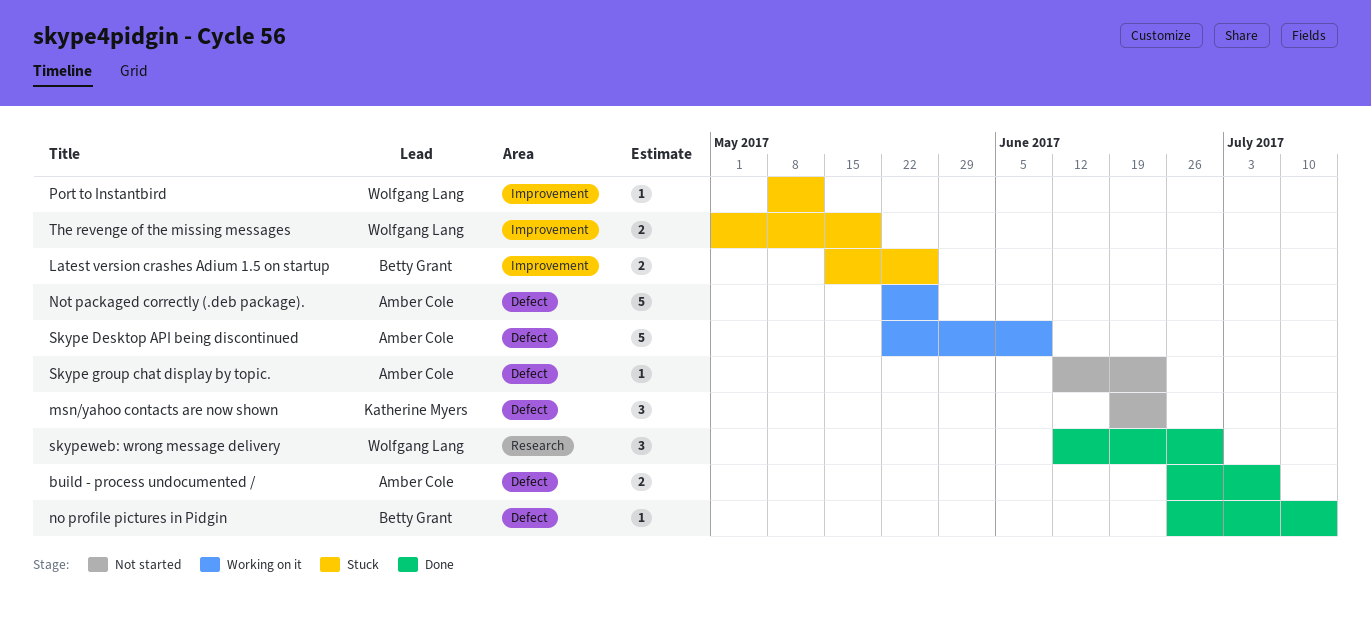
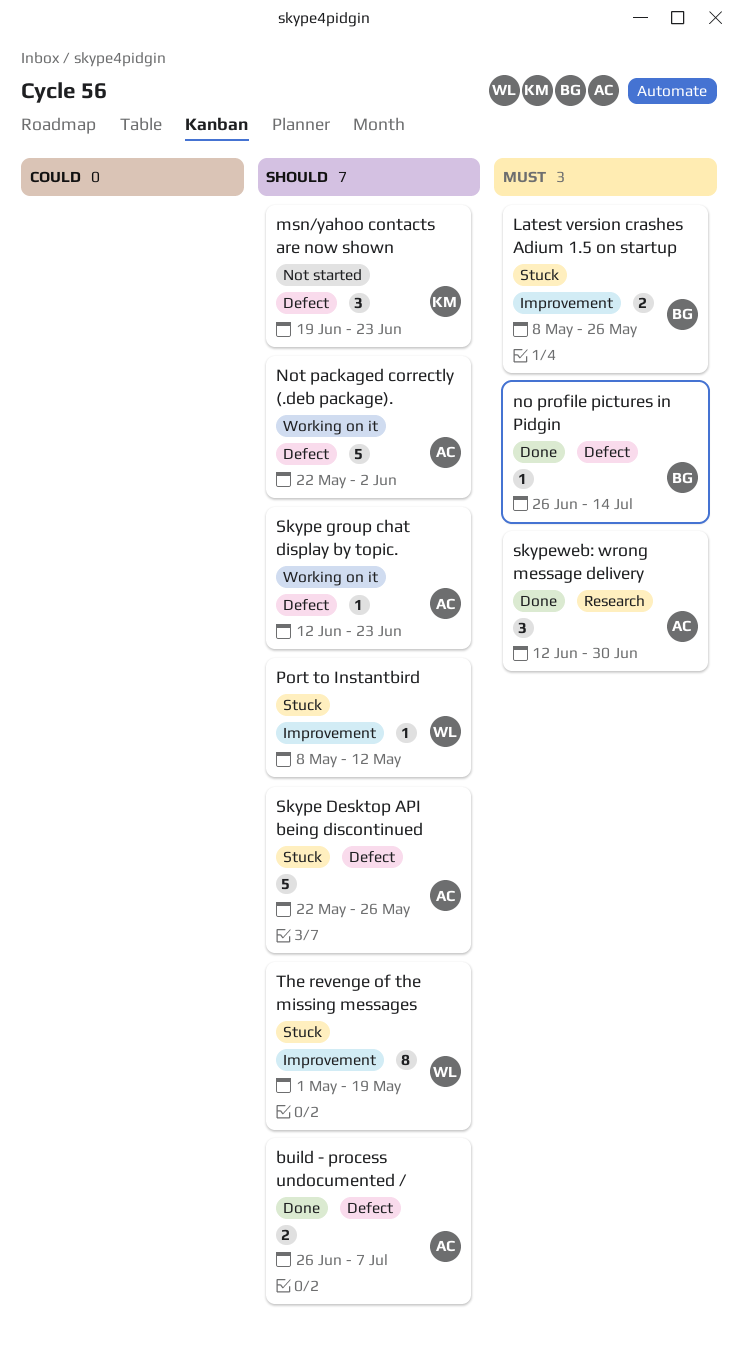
Latest version crashes Adium 1.5 on startup, start: May 15 -> May 8
Not packaged correctly (.deb package)., due: May 26 -> Jun 2
Skype Desktop API being discontinued, status: Working on it -> Stuck
Skype Desktop API being discontinued, due: Jun 9 -> May 26
Skype group chat display by topic., status: Not started -> Working on it
skypeweb: wrong message delivery, owner: Wolfgang Lang -> Amber Cole
The revenge of the missing messages, estimate: 2 -> 8

